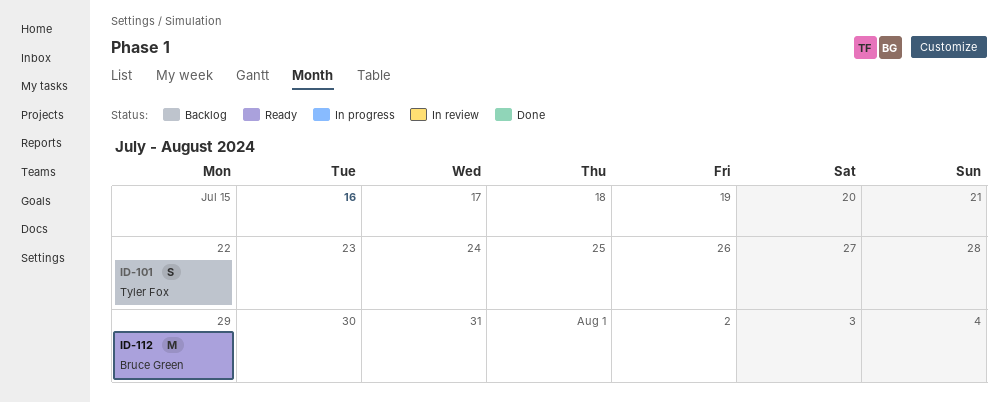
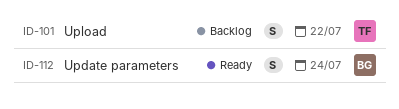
ID-112, estimate: M -> S
ID-112, due: Jul 29 -> Jul 24

